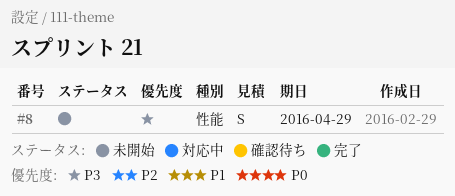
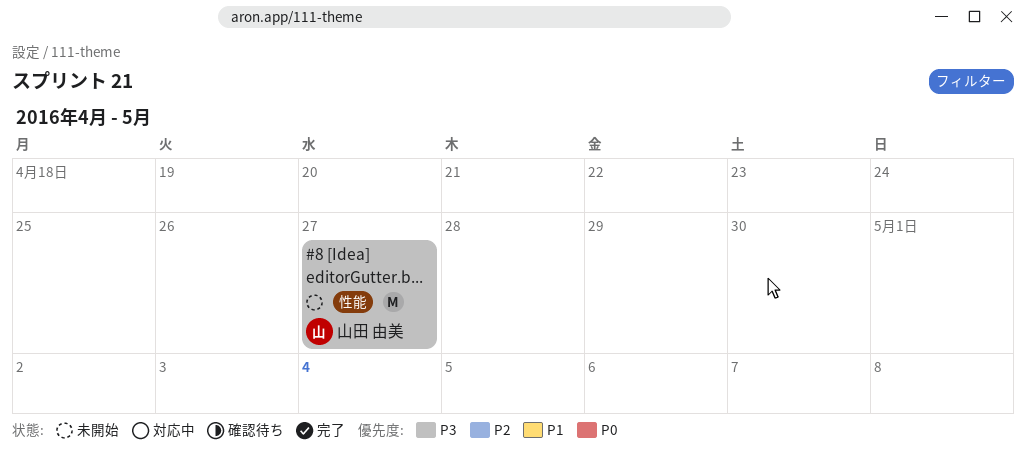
#8, estimate: S -> M
#8, due: Apr 29 -> Apr 27

